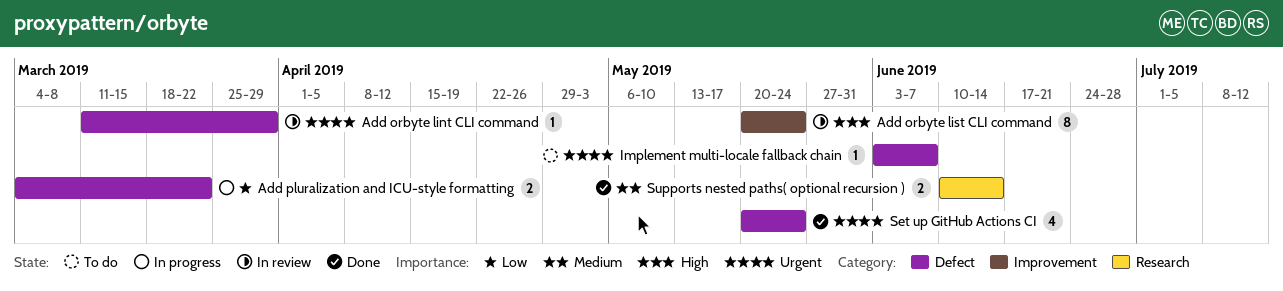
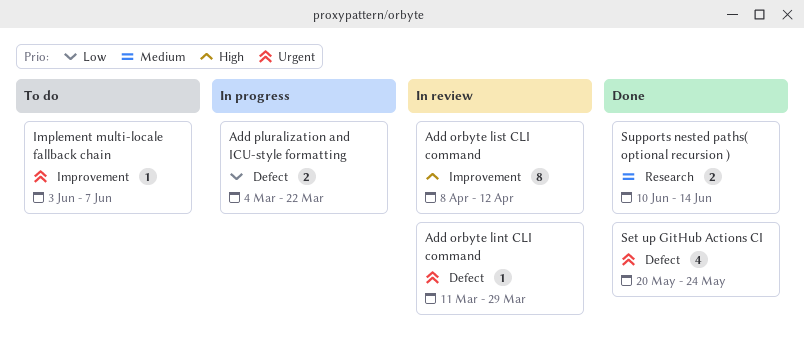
Add orbyte list CLI command, start: May 20 -> Apr 8
Add orbyte list CLI command, due: May 24 -> Apr 12
Implement multi-locale fallback chain, label: Defect -> Improvement

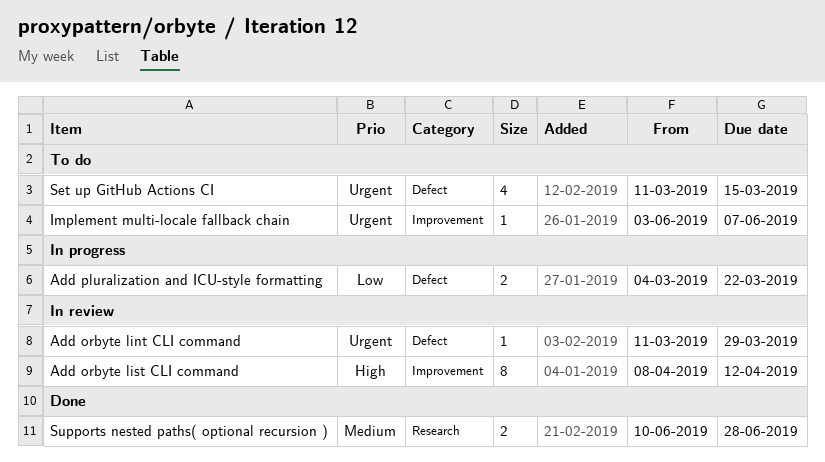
Set up GitHub Actions CI, status: Done -> To do
Set up GitHub Actions CI, start: May 20 -> Mar 11
Set up GitHub Actions CI, due: May 24 -> Mar 15
Supports nested paths( optional recursion ), due: Jun 14 -> Jun 28

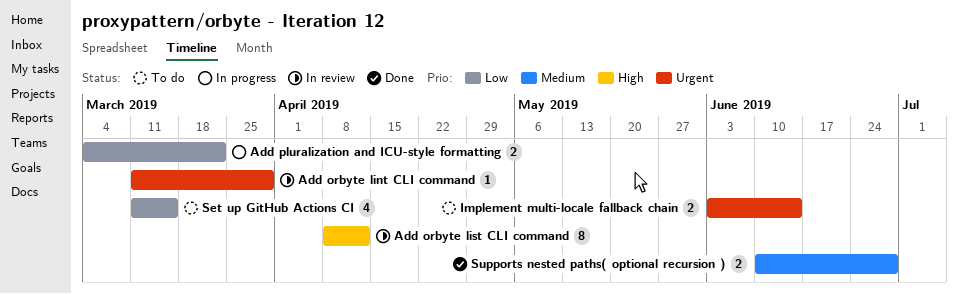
Implement multi-locale fallback chain, estimate: 1 -> 2
Implement multi-locale fallback chain, due: Jun 7 -> Jun 14
Set up GitHub Actions CI, priority: Urgent -> Low

